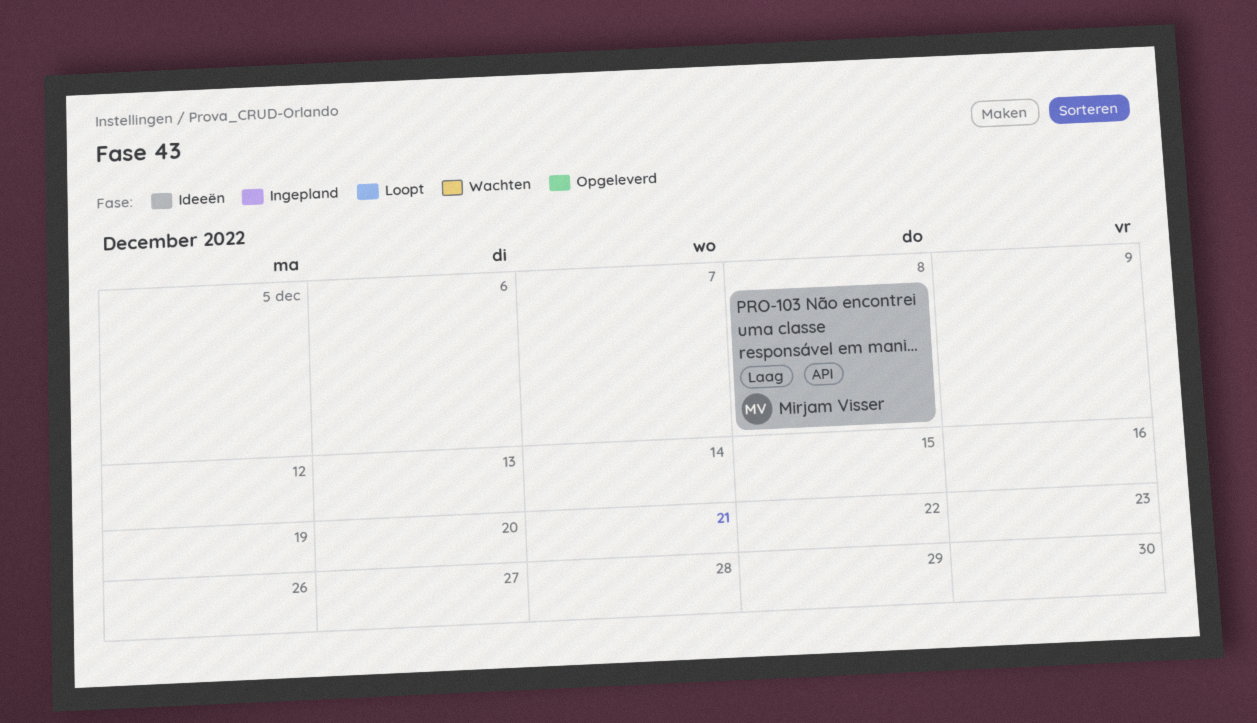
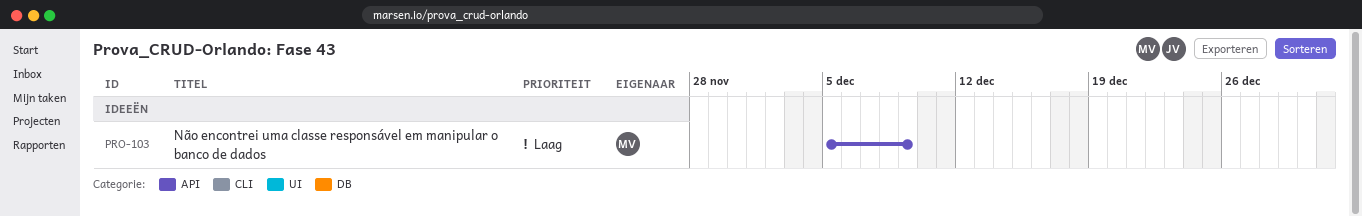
PRO-103, due: Dec 8 -> Dec 9

